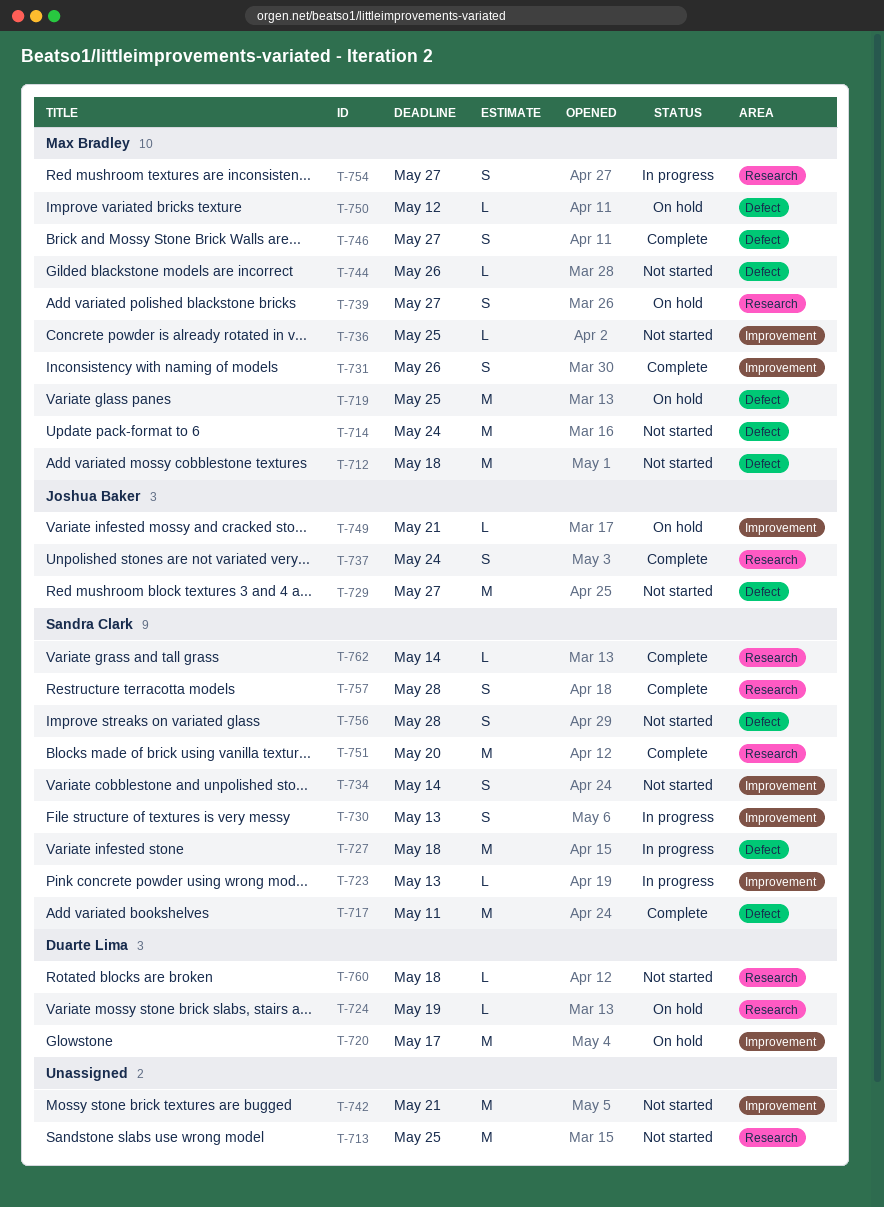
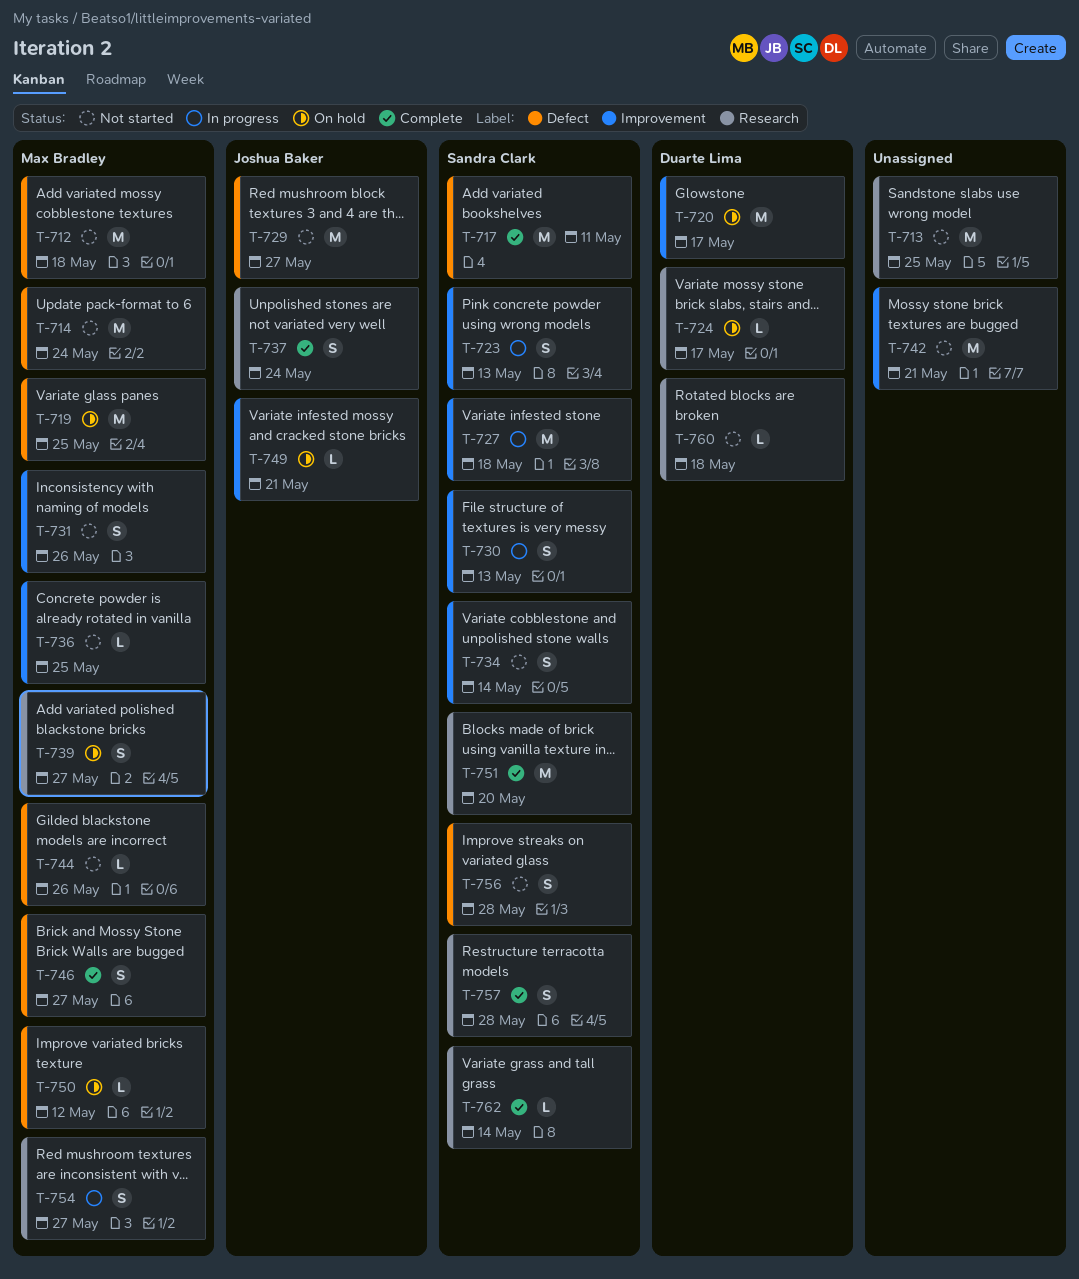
T-723, estimate: L -> S
T-724, due: May 19 -> May 17
T-727, label: Defect -> Improvement
T-731, status: Complete -> Not started

